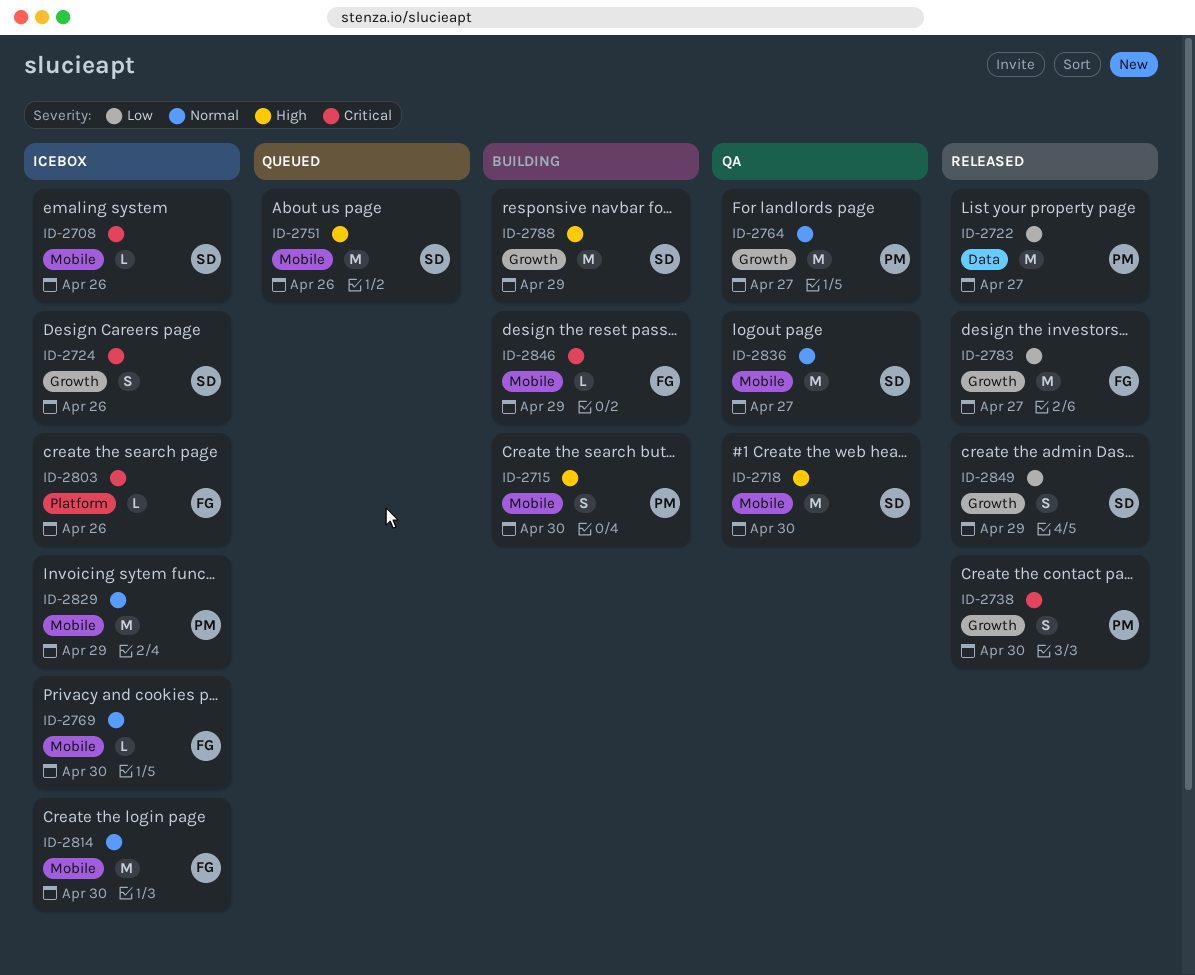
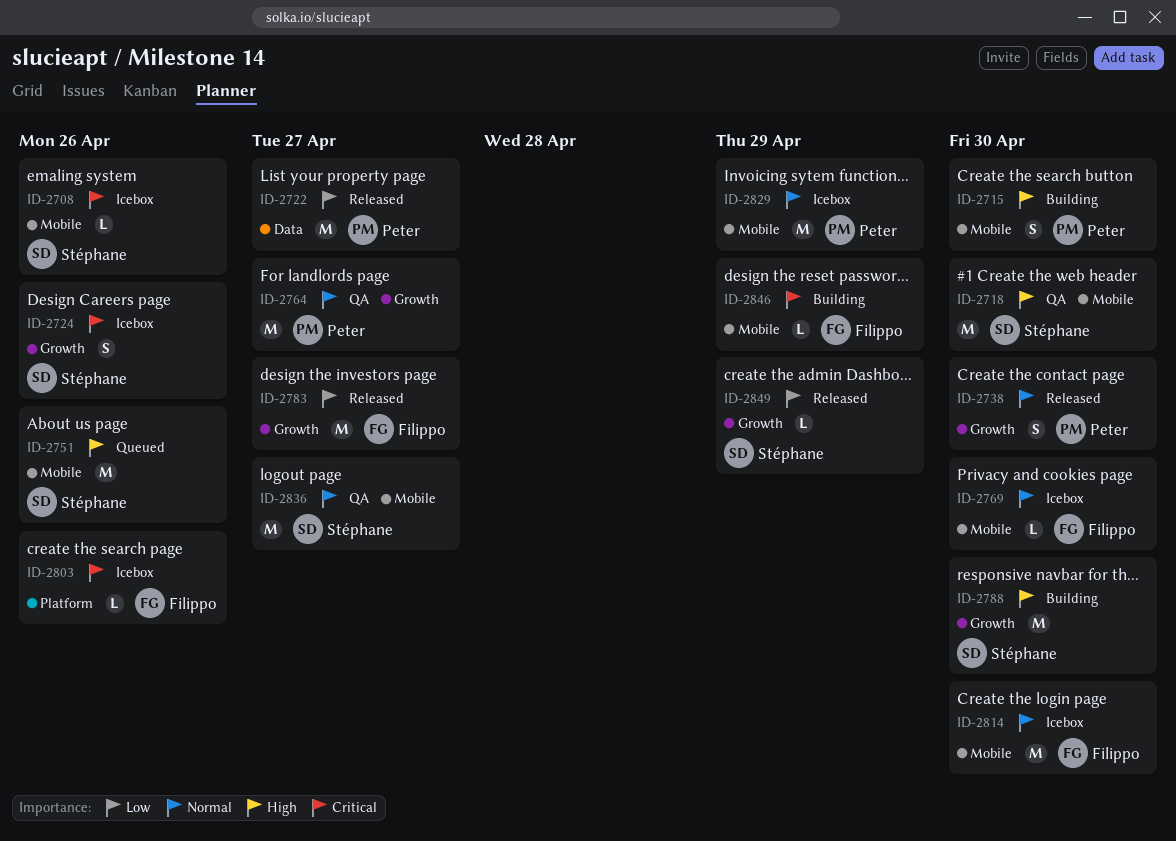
ID-2738, priority: Critical -> Normal
ID-2788, due: Apr 29 -> Apr 30
ID-2849, estimate: S -> L

